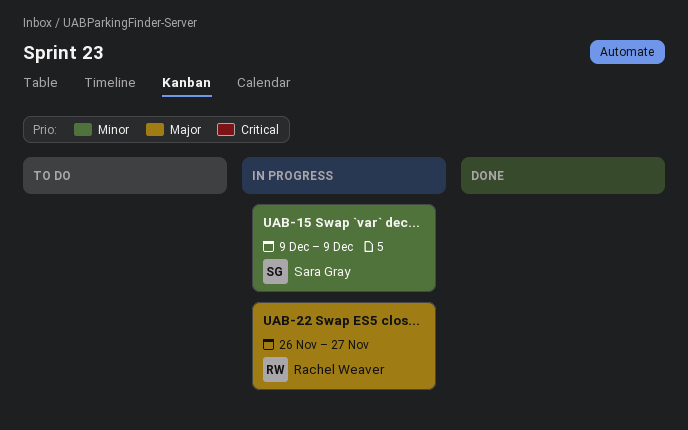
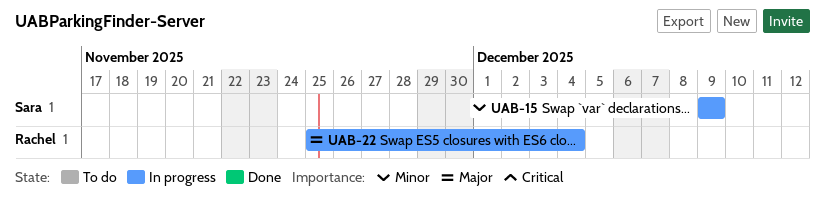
UAB-22, start: Nov 26 -> Nov 25
UAB-22, due: Nov 27 -> Dec 4

